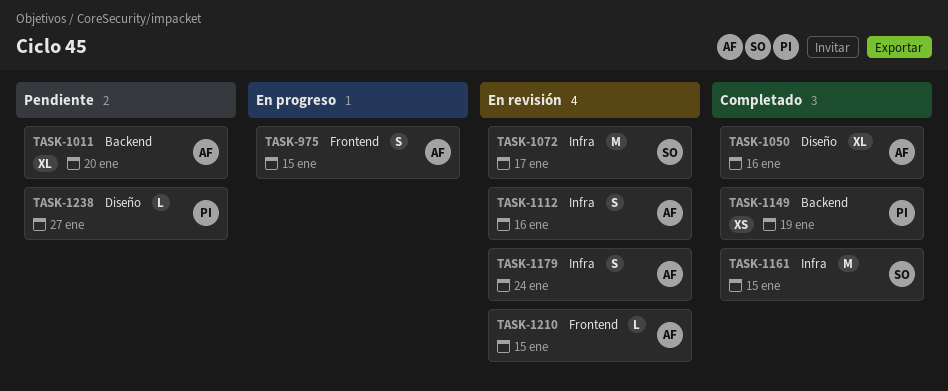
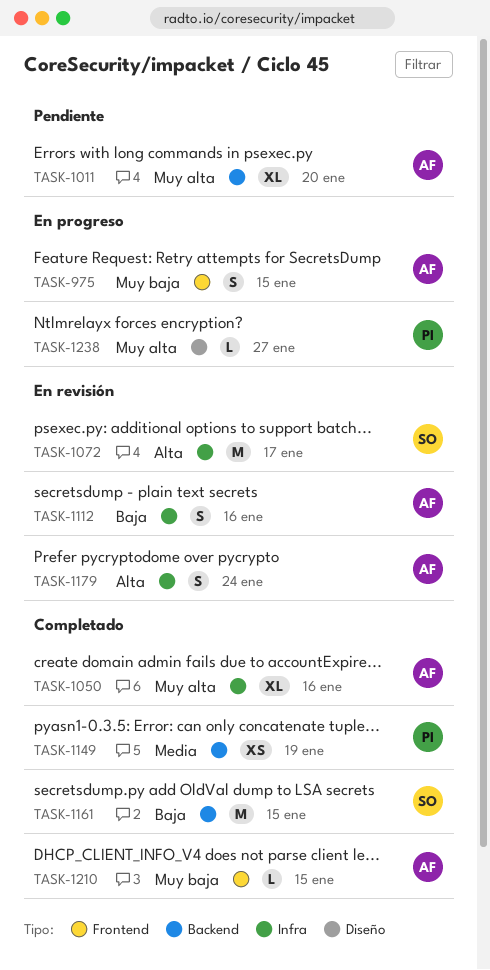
TASK-1050, label: Diseño -> Infra
TASK-1161, label: Infra -> Backend
TASK-1210, status: En revisión -> Completado
TASK-1238, status: Pendiente -> En progreso

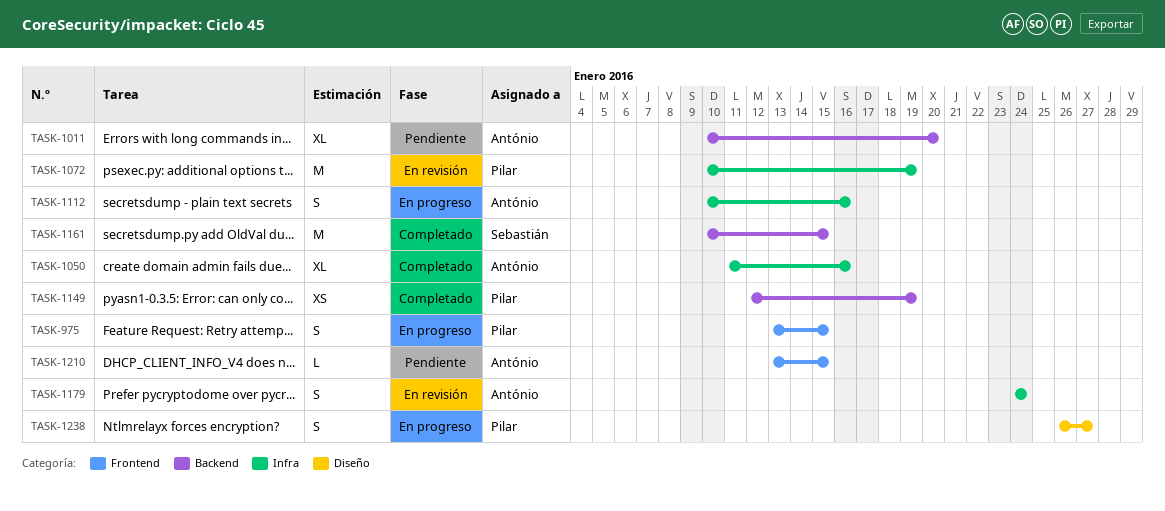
TASK-975, owner: António -> Pilar
TASK-1072, owner: Sebastián -> Pilar
TASK-1072, due: Jan 17 -> Jan 19
TASK-1112, status: En revisión -> En progreso
TASK-1210, status: Completado -> Pendiente
TASK-1238, estimate: L -> S

